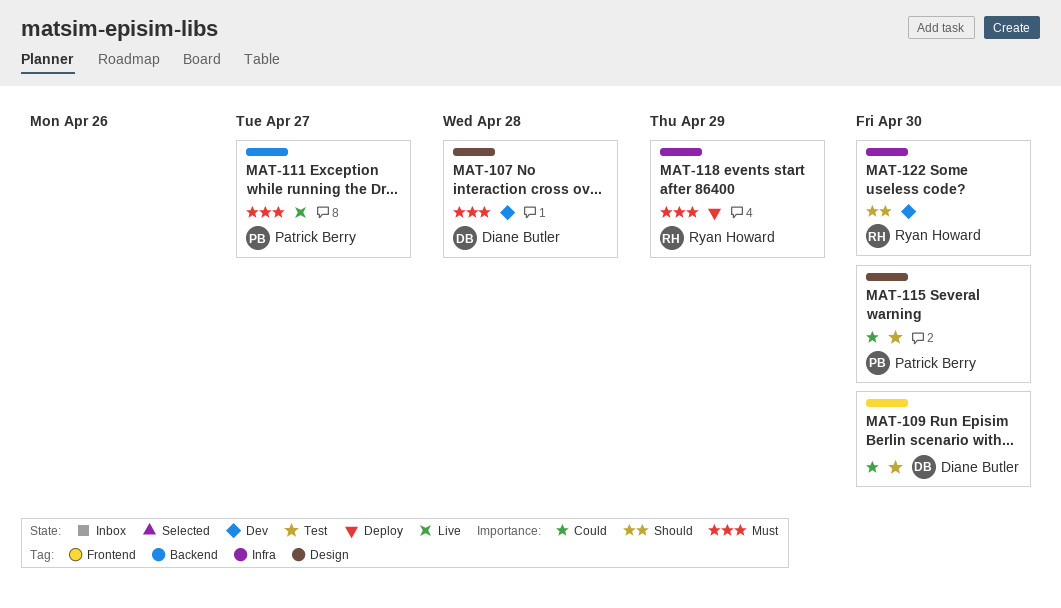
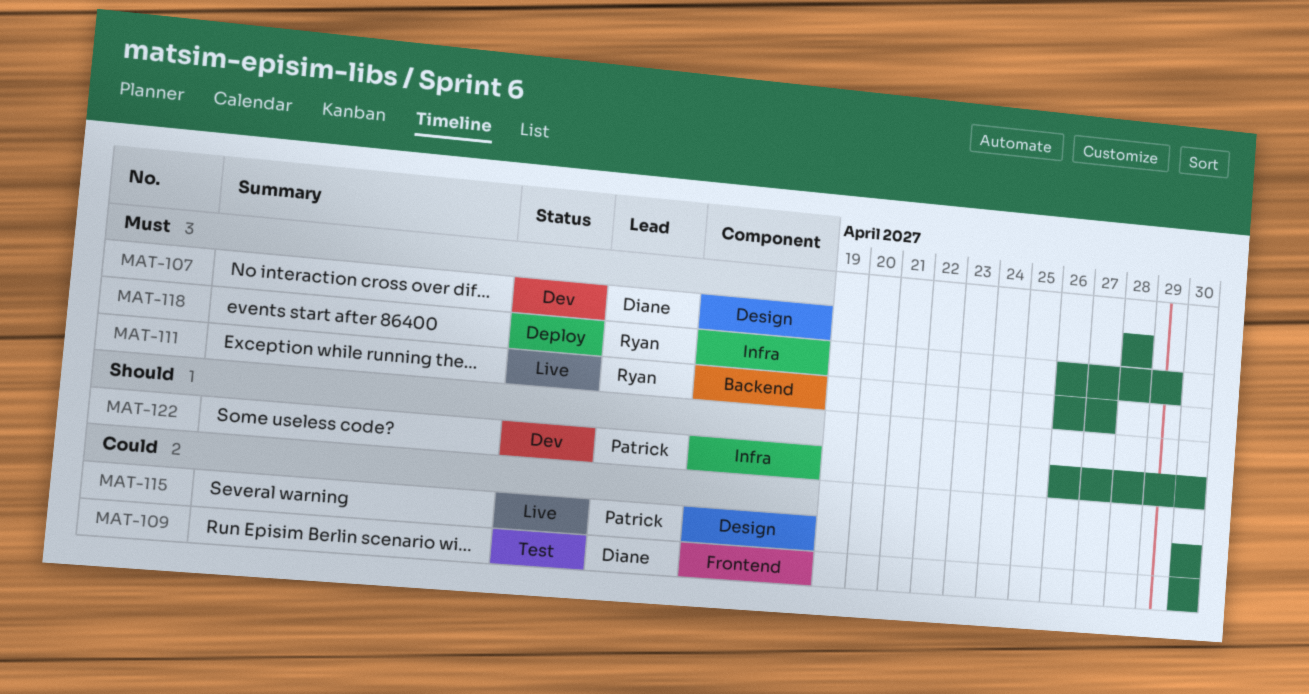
MAT-111, owner: Patrick Berry -> Ryan Howard
MAT-115, status: Test -> Live
MAT-122, owner: Ryan Howard -> Patrick Berry

